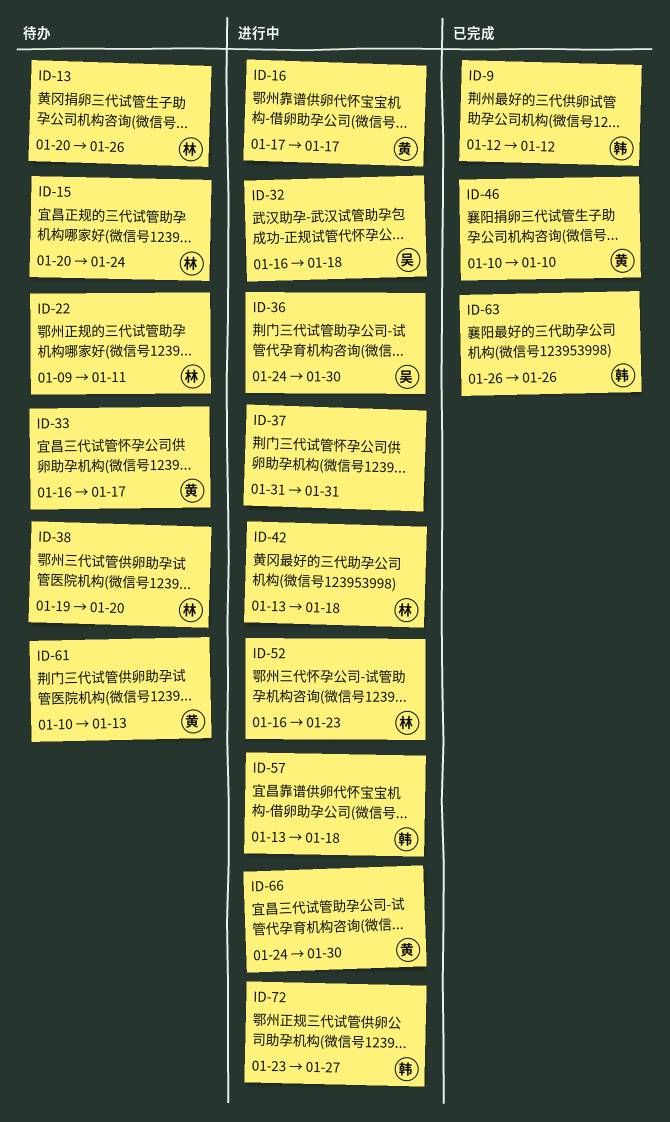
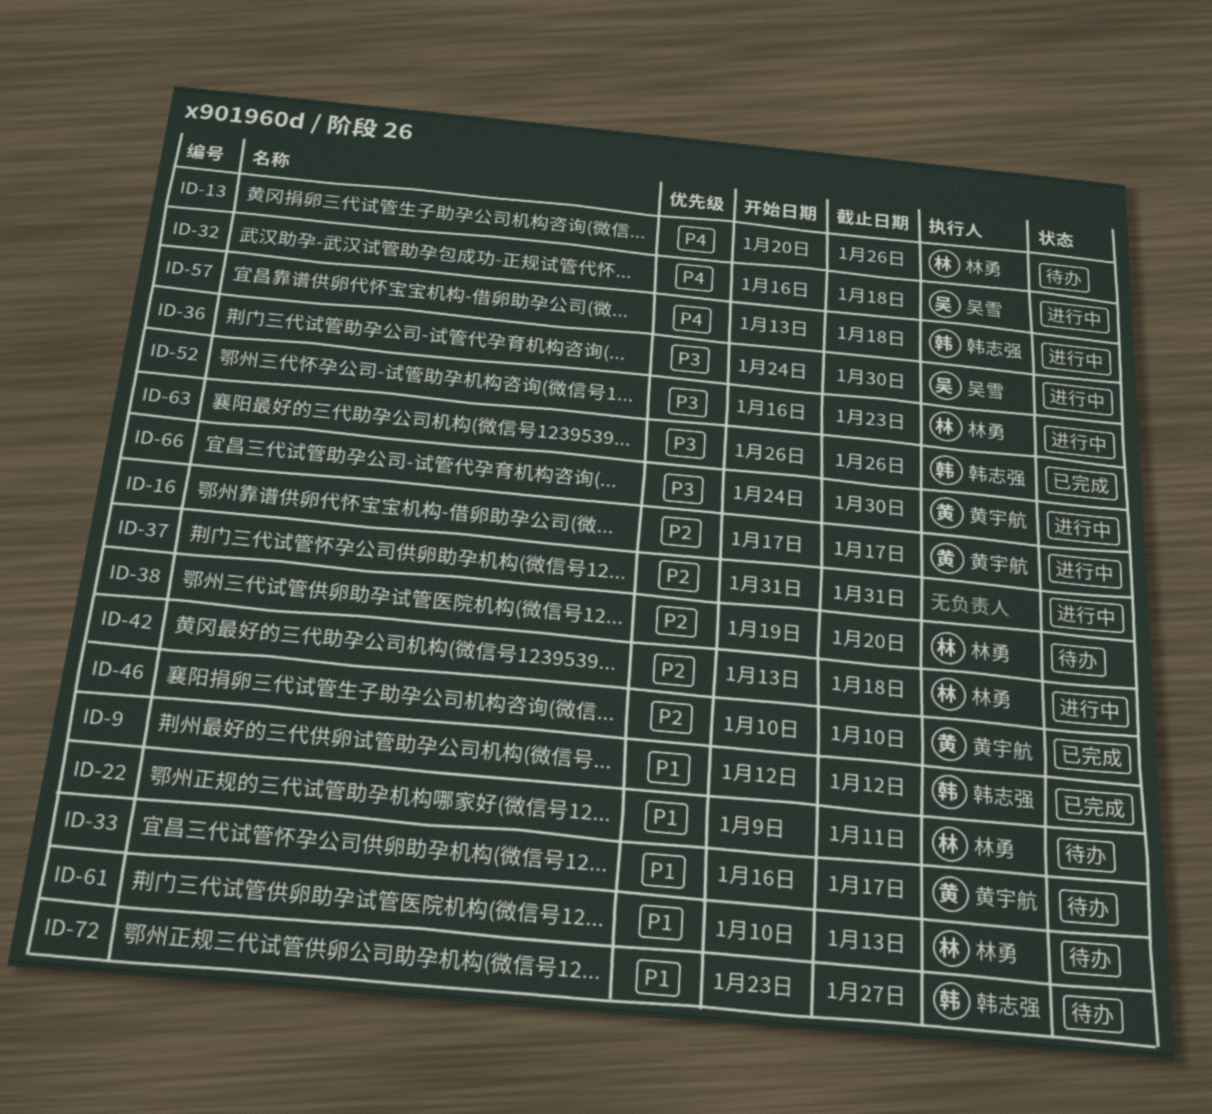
ID-15: present -> none
ID-61, owner: 黄宇航 -> 林勇
ID-72, status: 进行中 -> 待办

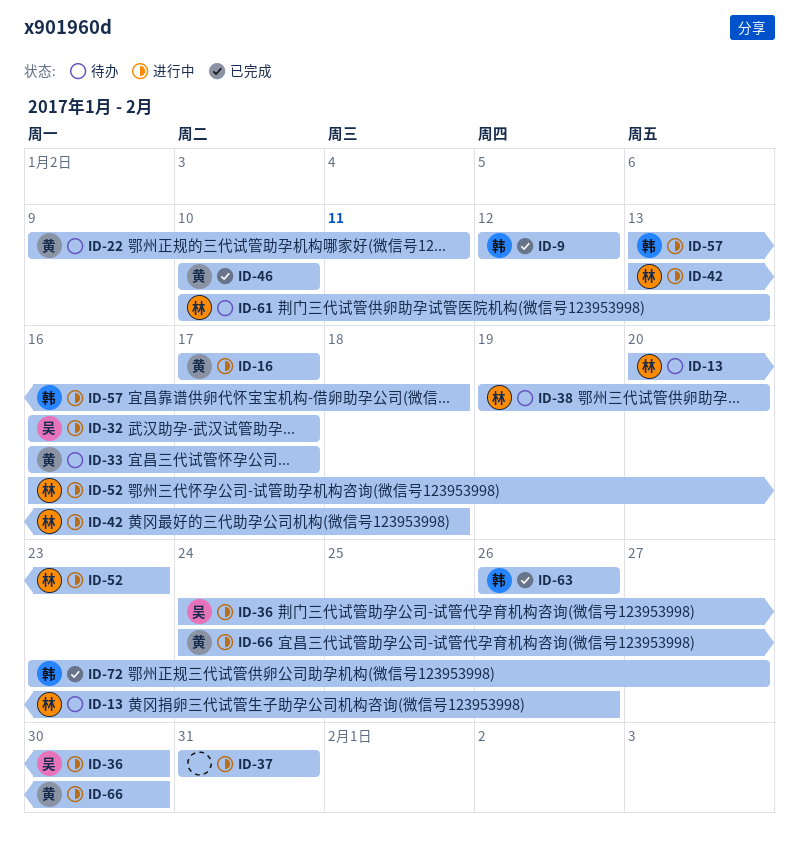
ID-22, owner: 林勇 -> 黄宇航
ID-32, due: Jan 18 -> Jan 17
ID-72, status: 待办 -> 已完成

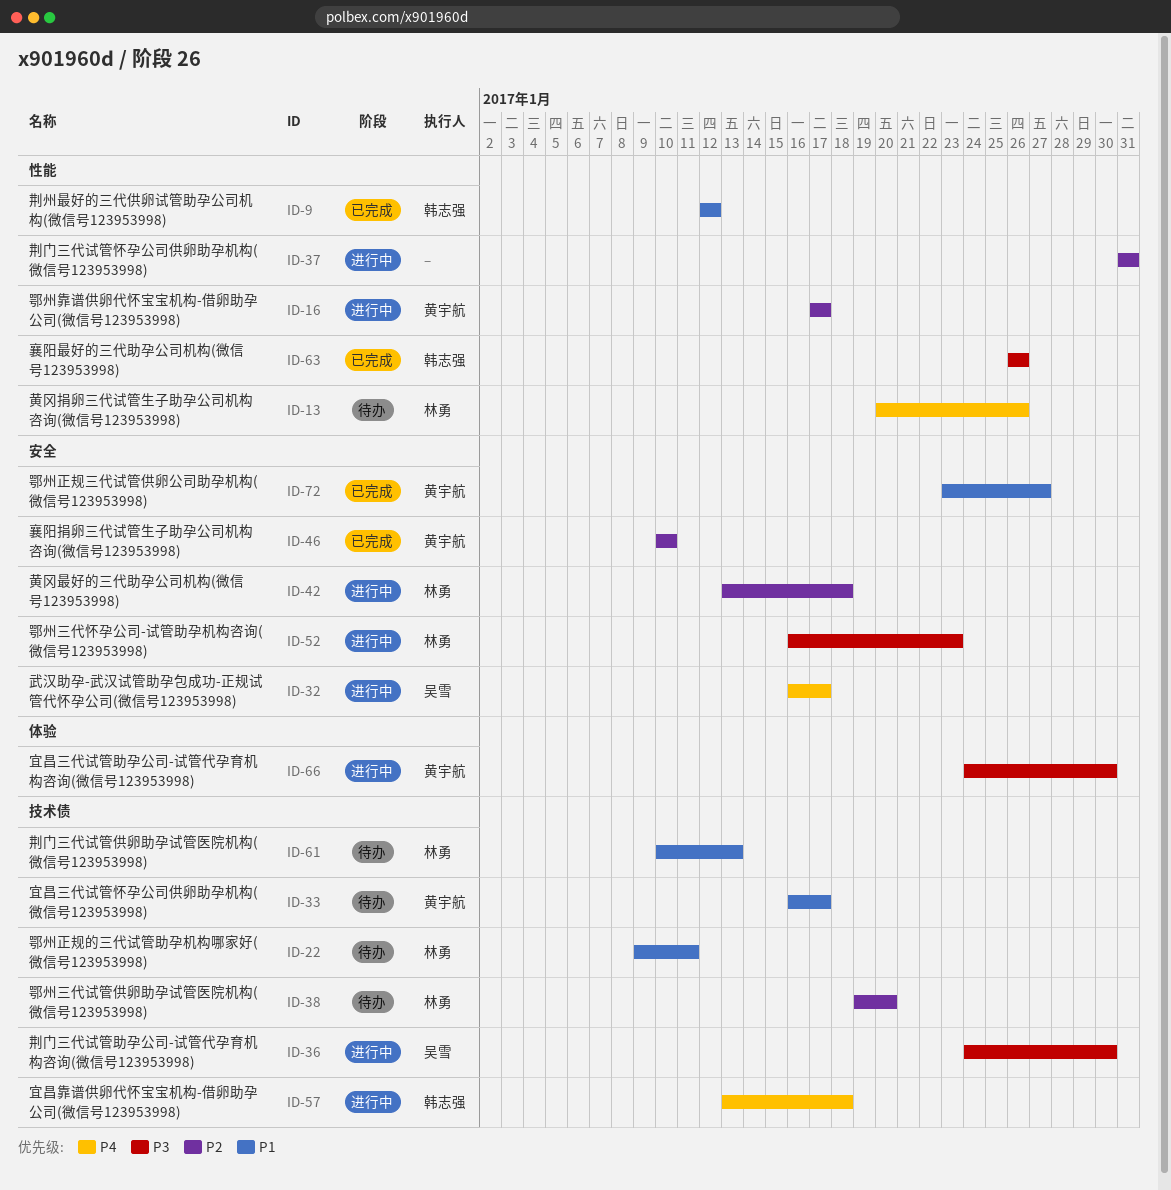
ID-22, owner: 黄宇航 -> 林勇
ID-72, owner: 韩志强 -> 黄宇航

